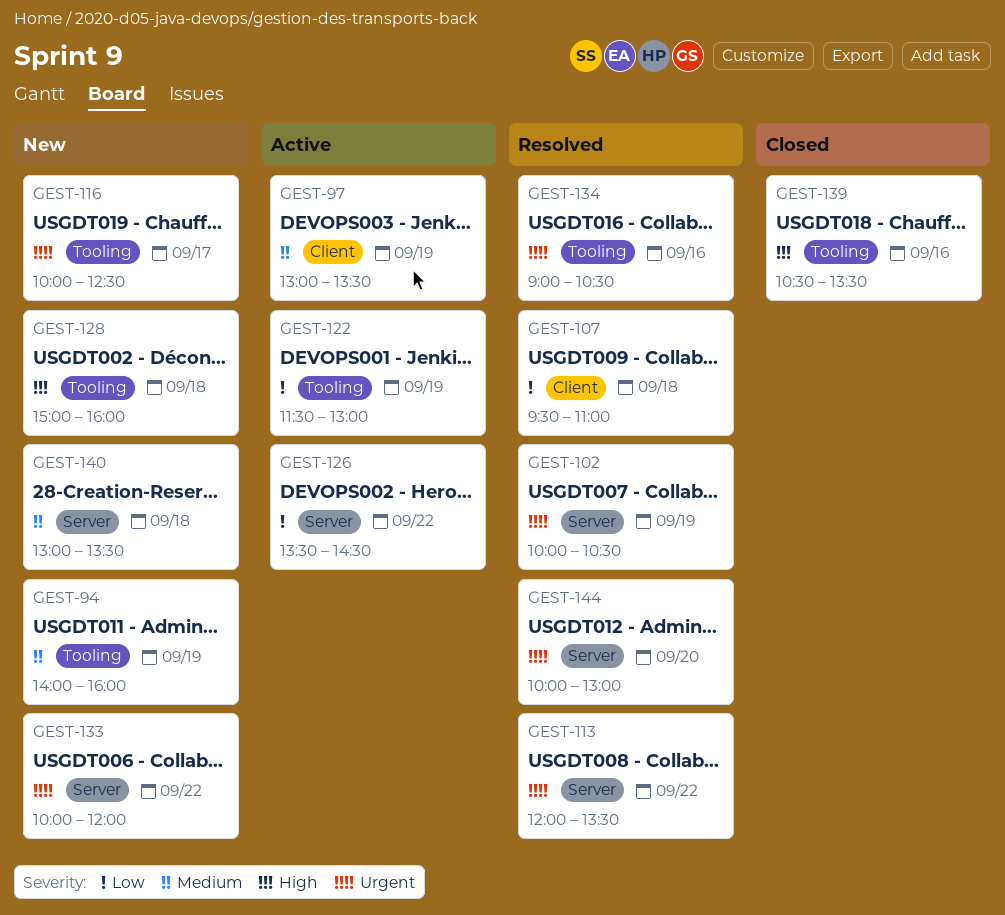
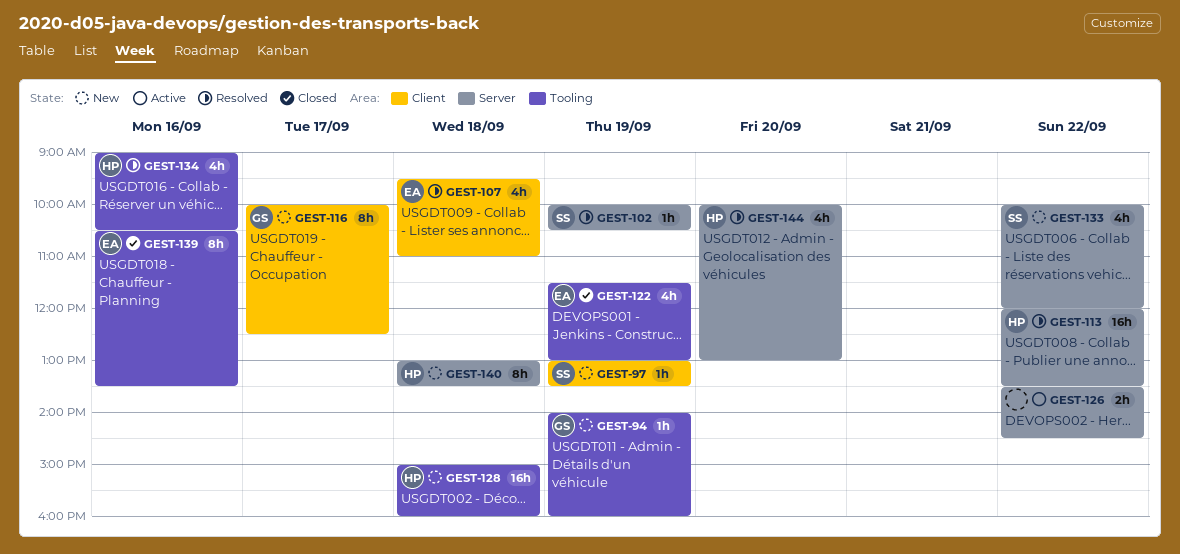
GEST-97, status: Active -> New
GEST-116, label: Tooling -> Client
GEST-122, status: Active -> Closed

